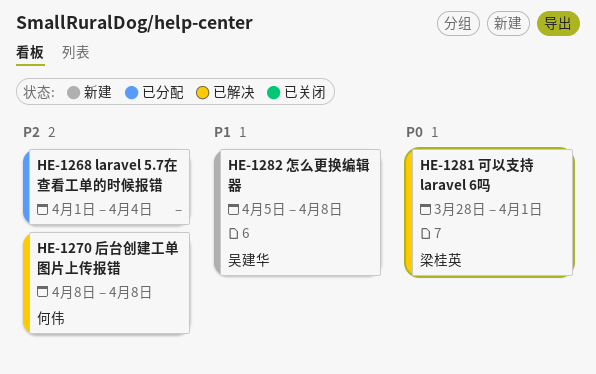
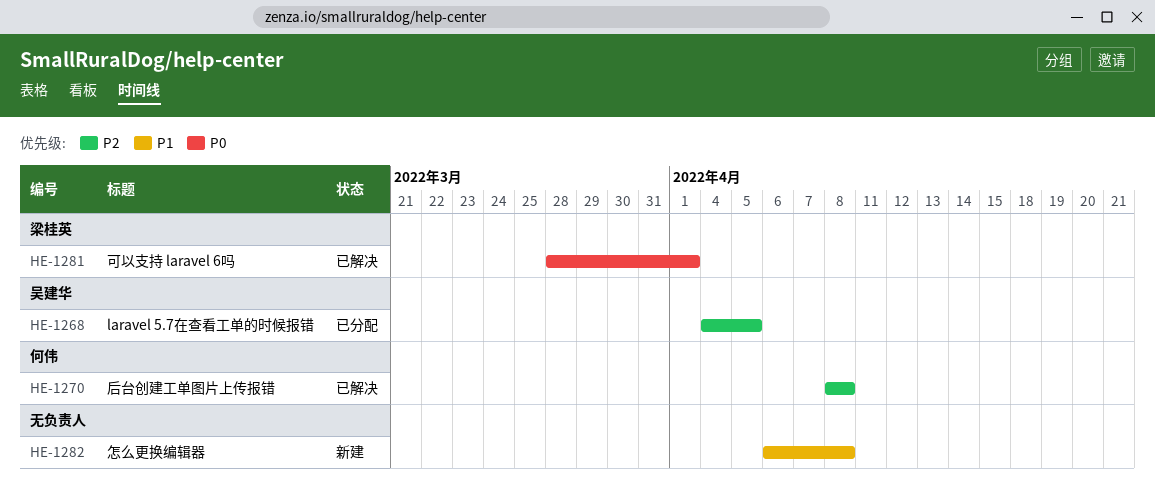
HE-1268, owner: none -> 吴建华
HE-1268, start: Apr 1 -> Apr 4
HE-1268, due: Apr 4 -> Apr 5
HE-1282, owner: 吴建华 -> none
HE-1282, start: Apr 5 -> Apr 6

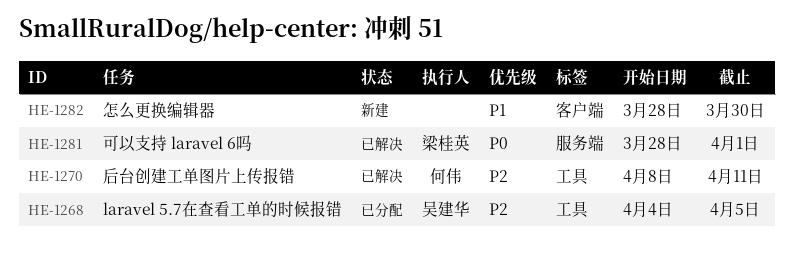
HE-1270, due: Apr 8 -> Apr 11
HE-1282, start: Apr 6 -> Mar 28
HE-1282, due: Apr 8 -> Mar 30

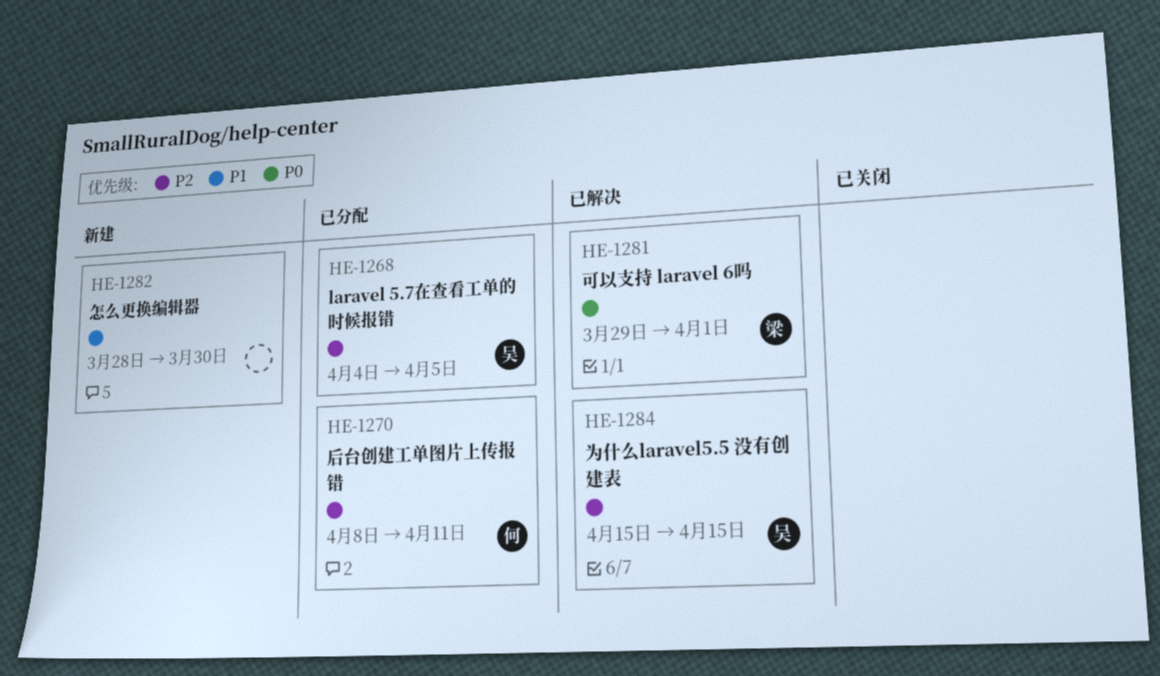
HE-1270, status: 已解决 -> 已分配
HE-1281, start: Mar 28 -> Mar 29
HE-1284: none -> present

